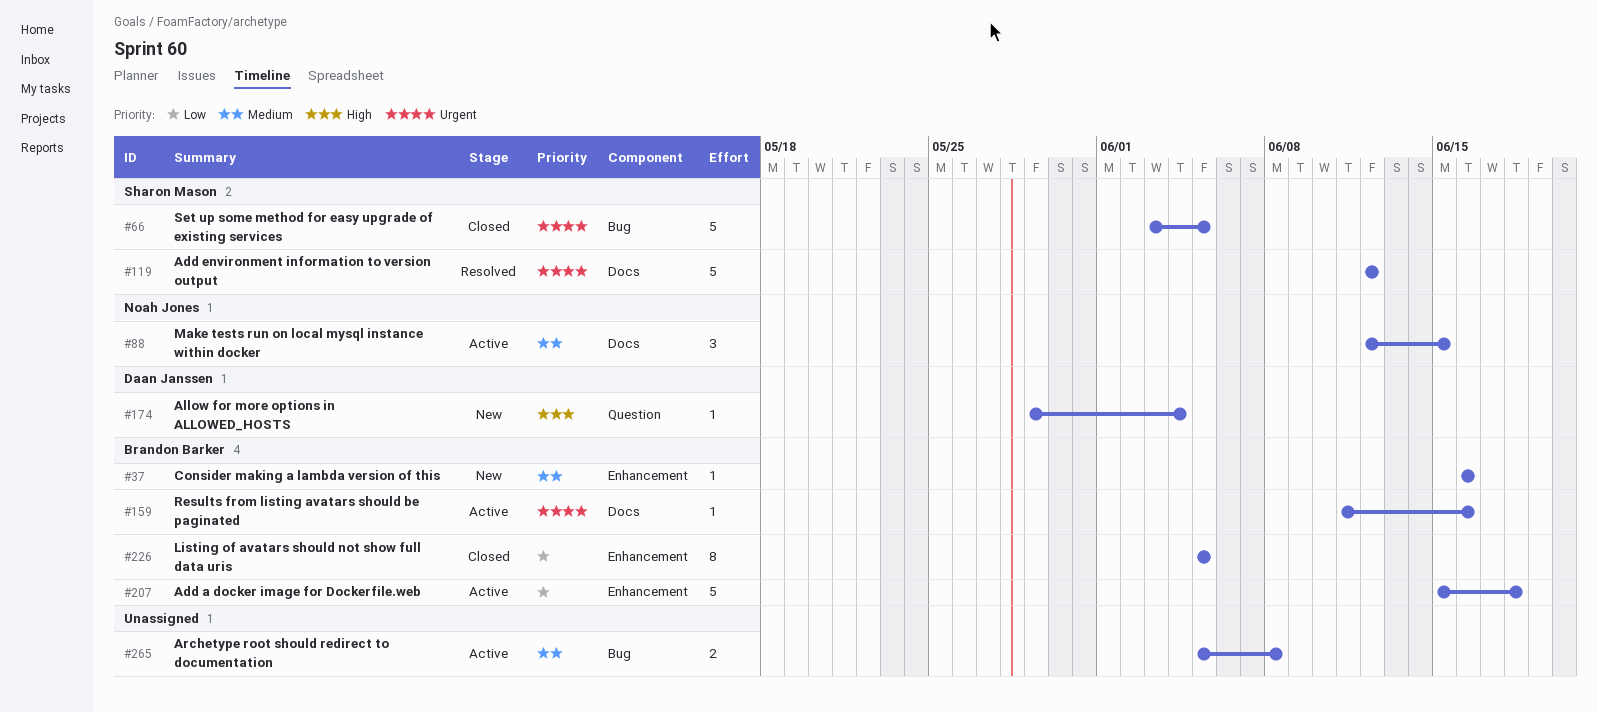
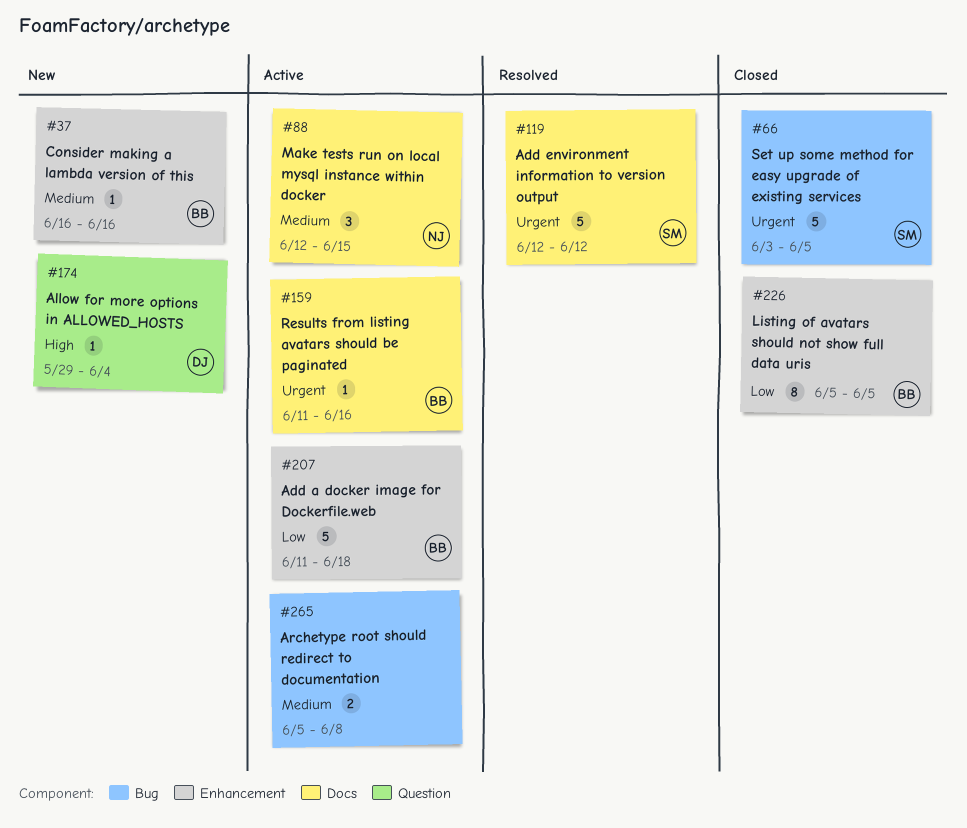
#207, start: Jun 15 -> Jun 11

